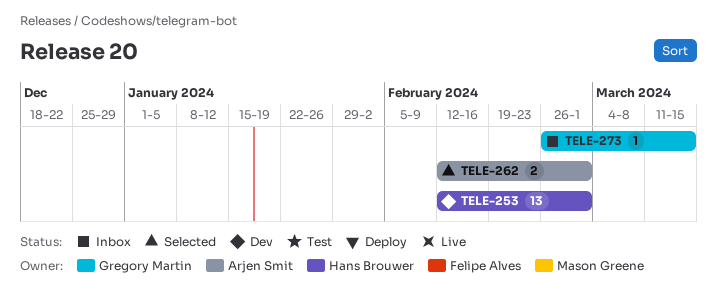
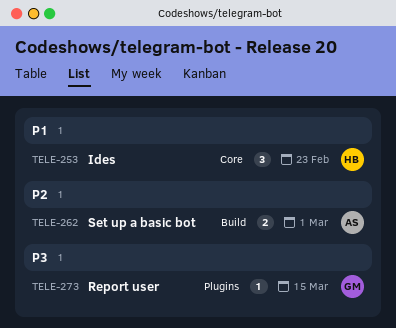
TELE-253, estimate: 13 -> 3
TELE-253, due: Mar 1 -> Feb 23

